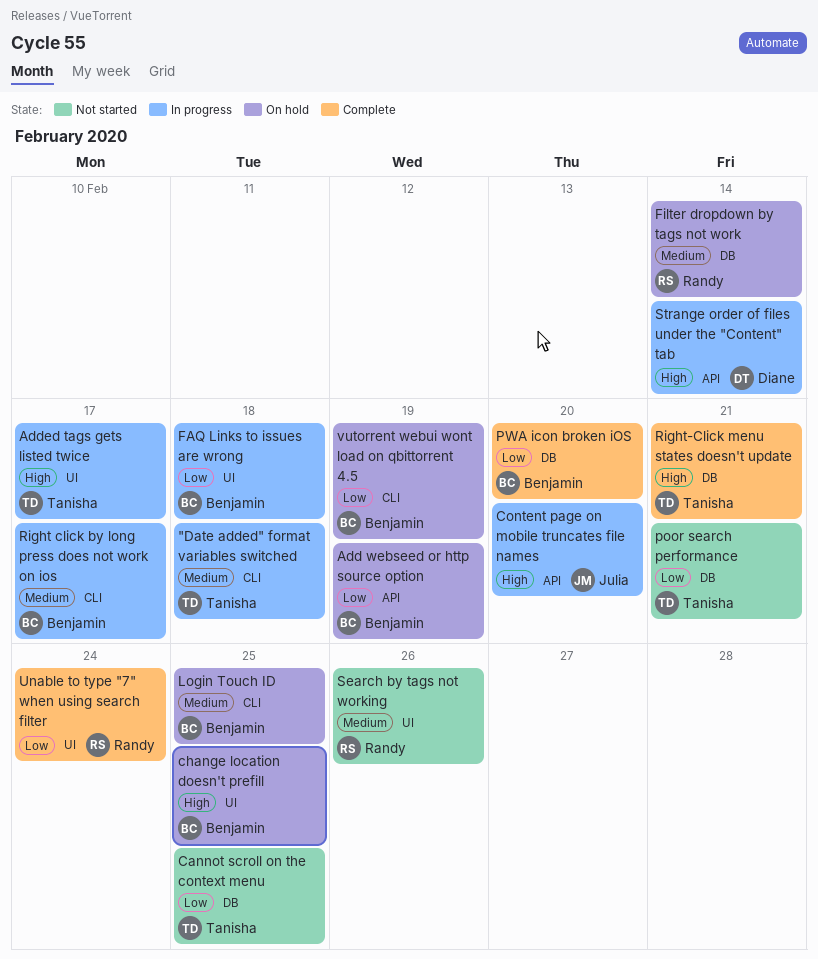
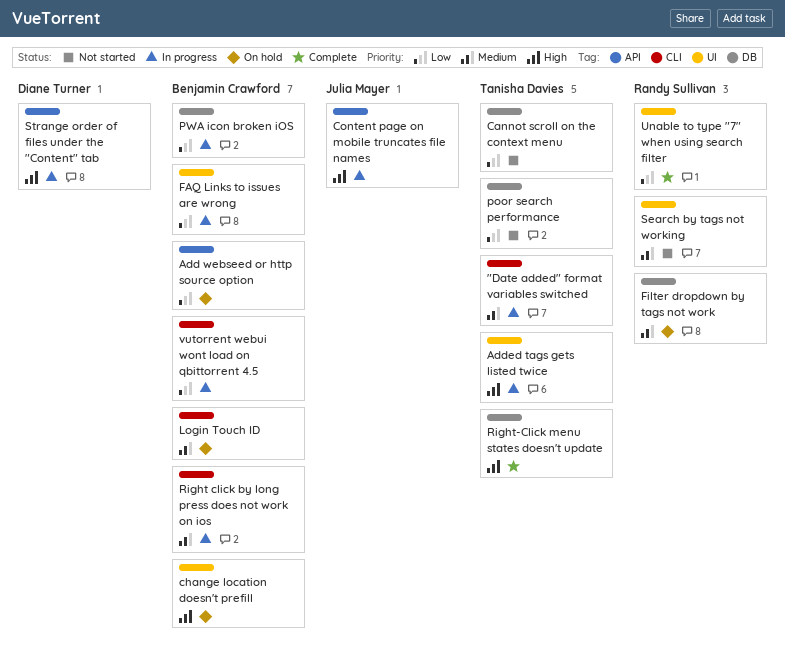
PWA icon broken iOS, status: Complete -> In progress
vutorrent webui wont load on qbittorrent 4.5, status: On hold -> In progress

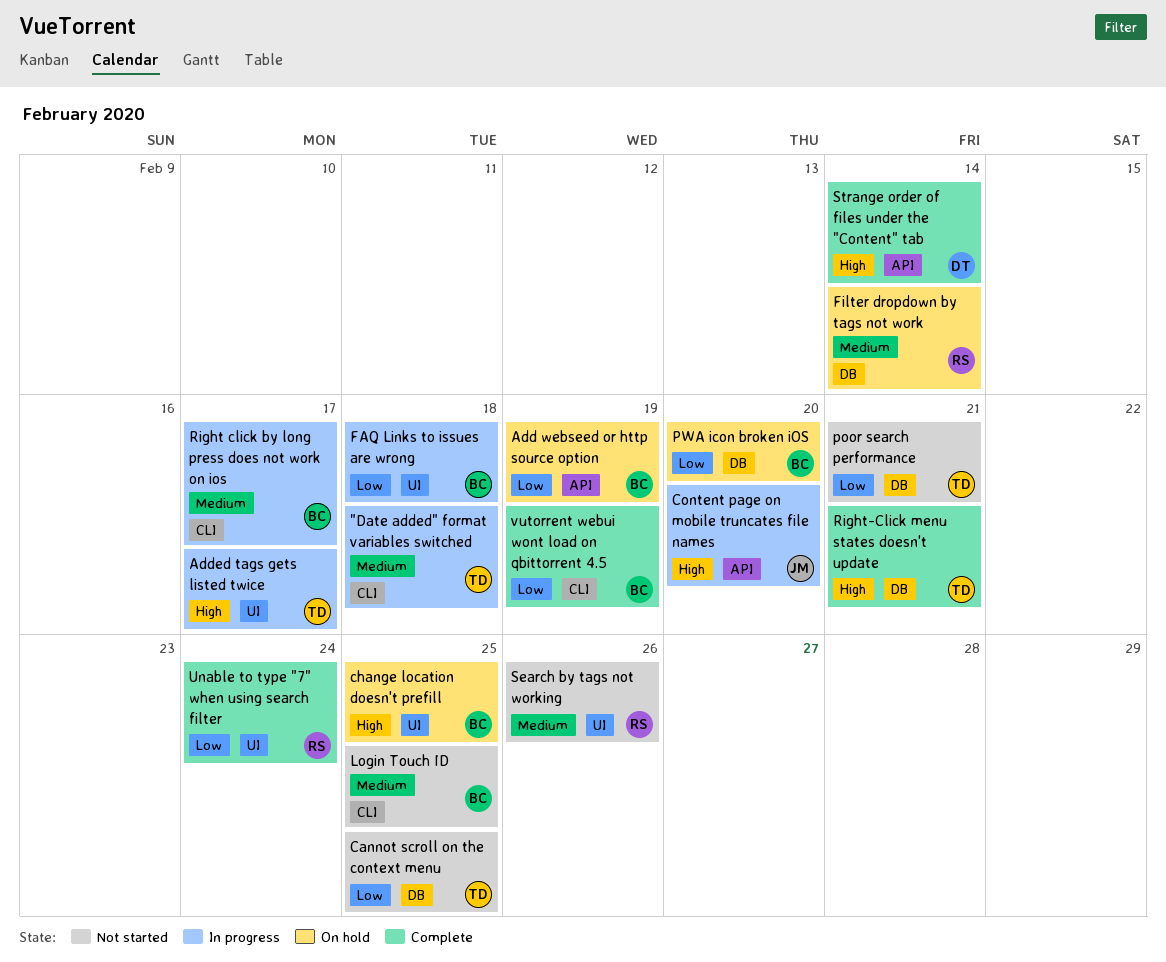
Login Touch ID, status: On hold -> Not started
PWA icon broken iOS, status: In progress -> On hold
Strange order of files under the "Content" tab, status: In progress -> Complete
vutorrent webui wont load on qbittorrent 4.5, status: In progress -> Complete

